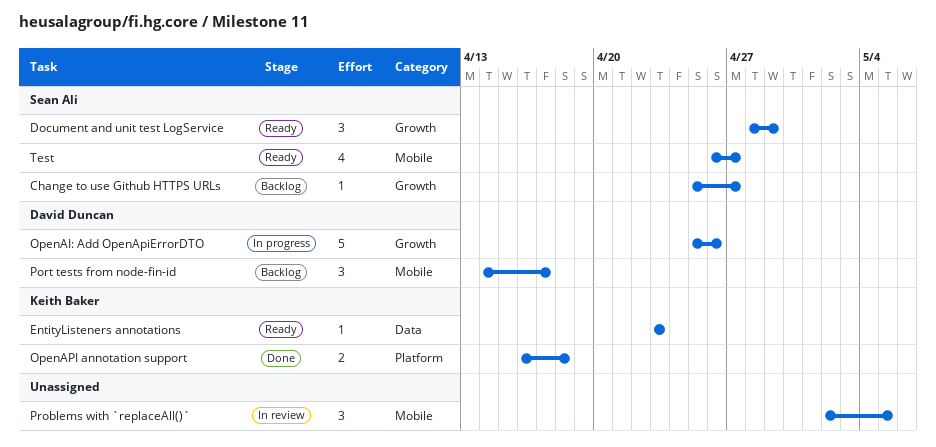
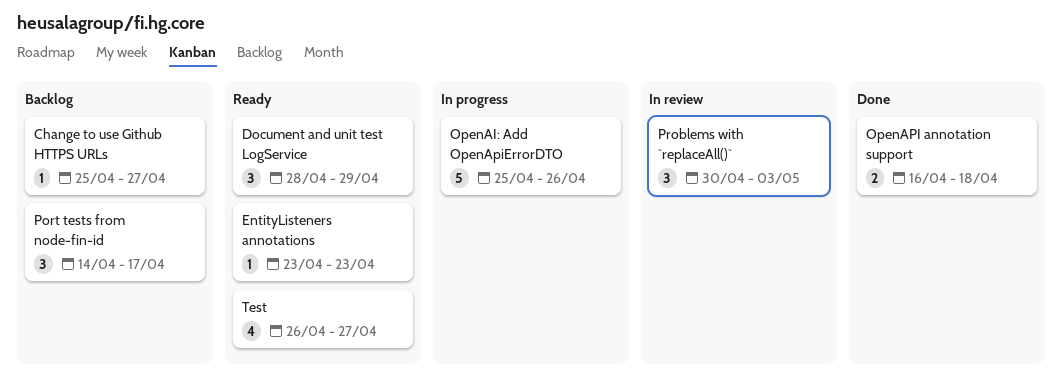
Problems with `replaceAll()`, start: May 2 -> Apr 30
Problems with `replaceAll()`, due: May 5 -> May 3

